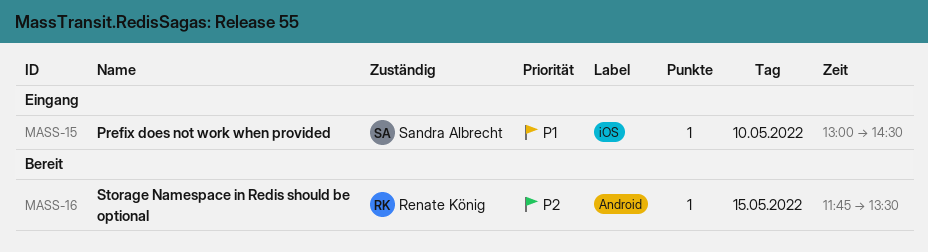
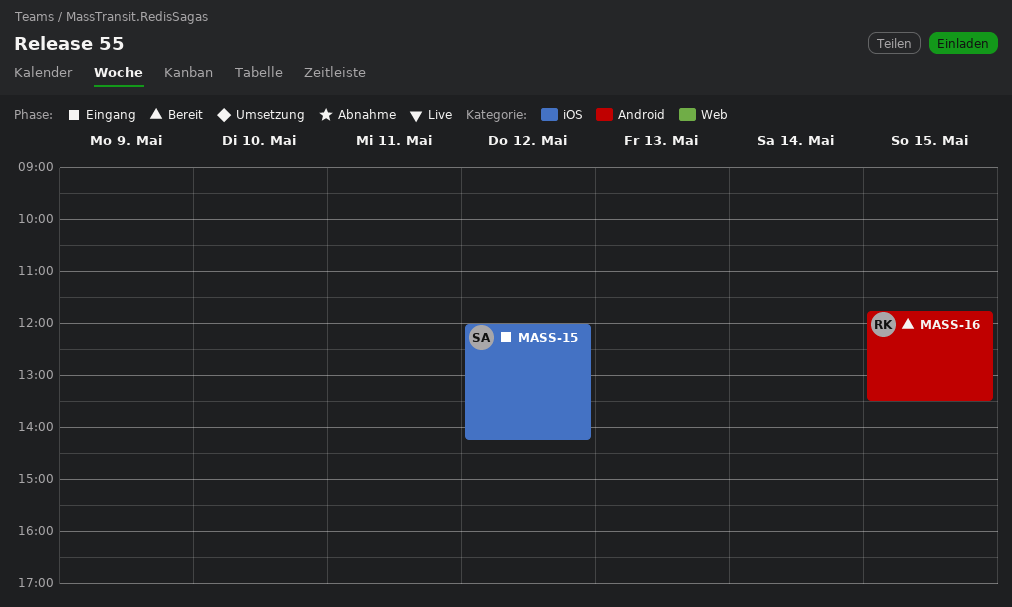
MASS-15, day: May 10 -> May 12
MASS-15, begins: 13:00 -> 12:00
MASS-15, ends: 14:30 -> 14:15

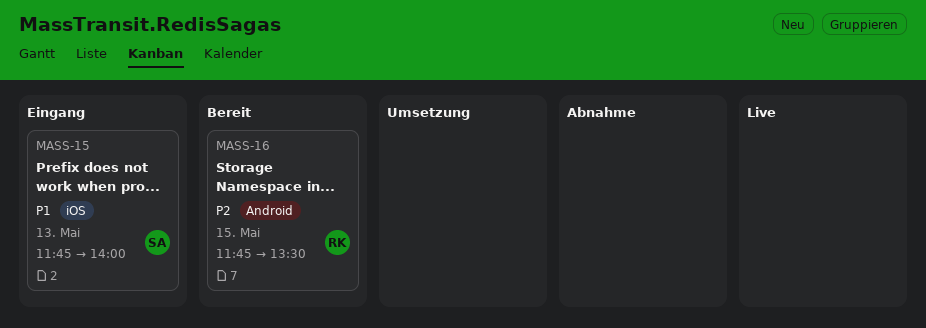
MASS-15, day: May 12 -> May 13
MASS-15, begins: 12:00 -> 11:45
MASS-15, ends: 14:15 -> 14:00

